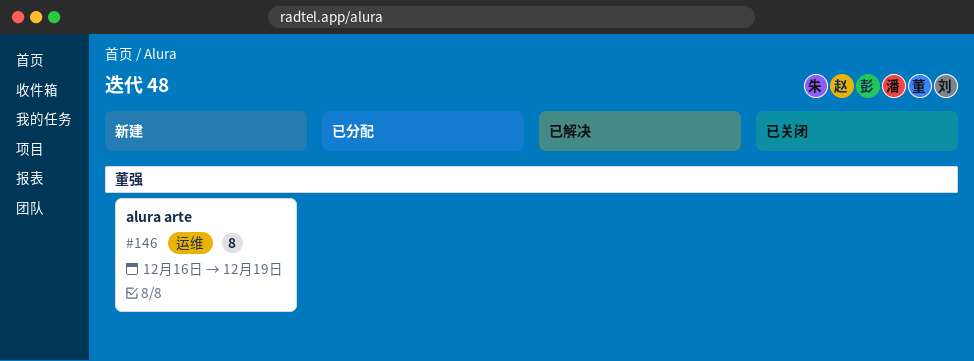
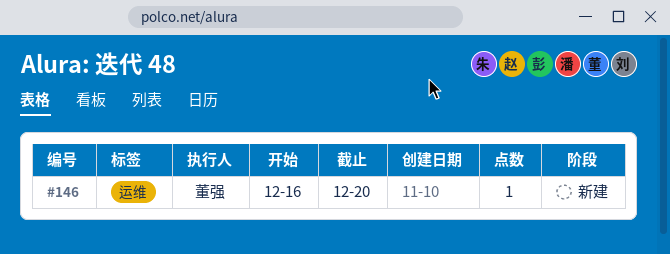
#146, estimate: 8 -> 1
#146, due: Dec 19 -> Dec 20

